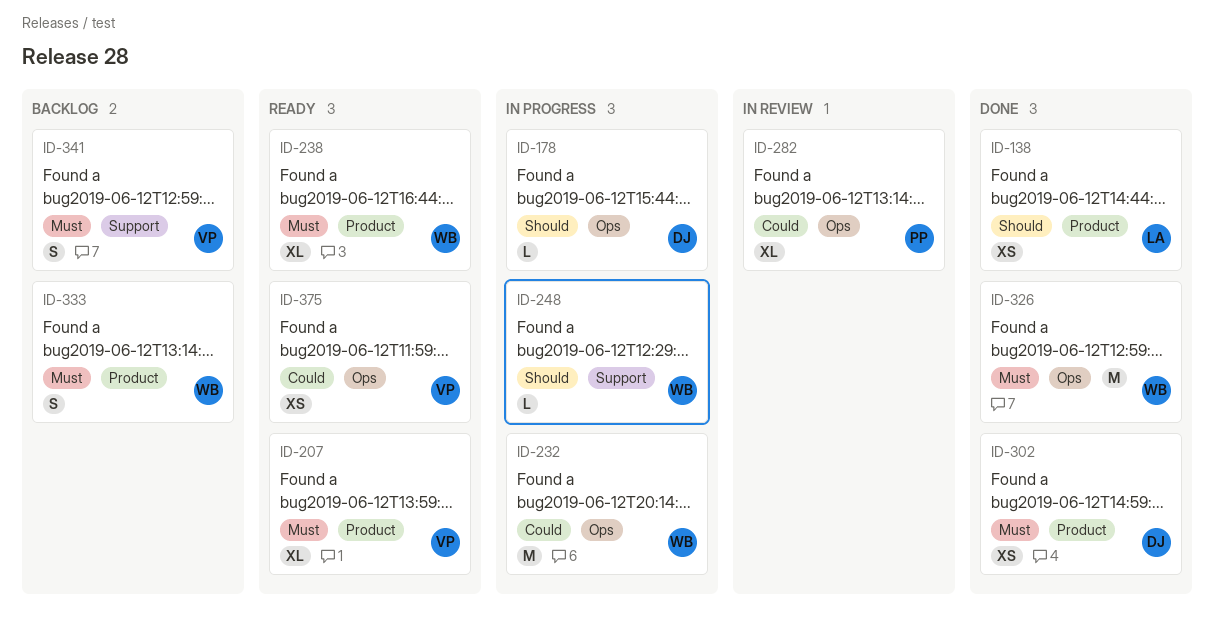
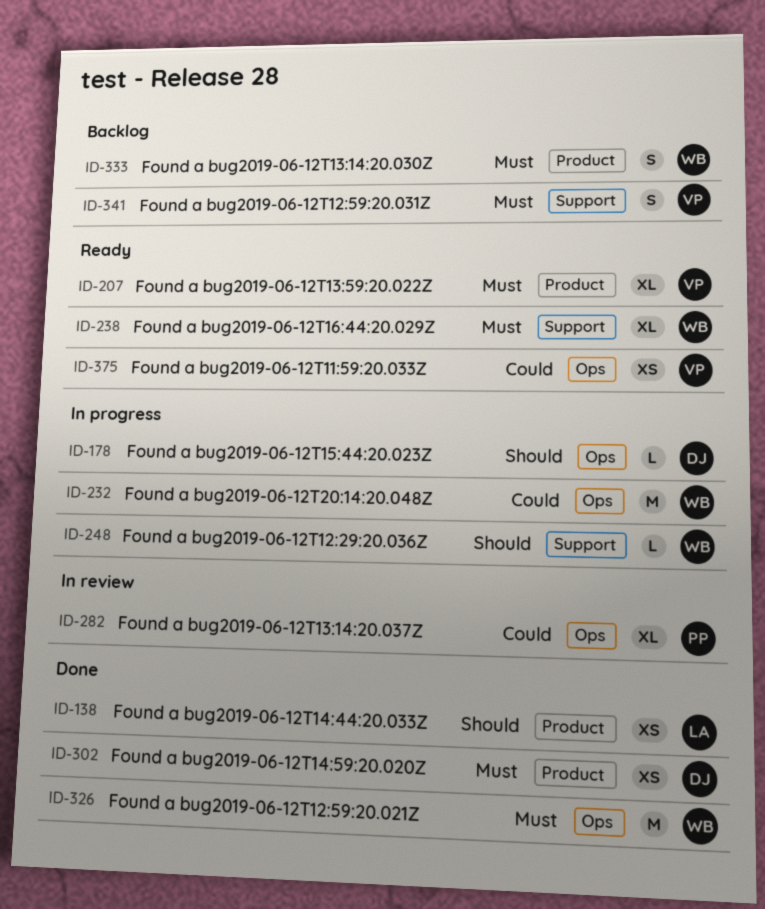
ID-238, label: Product -> Support

